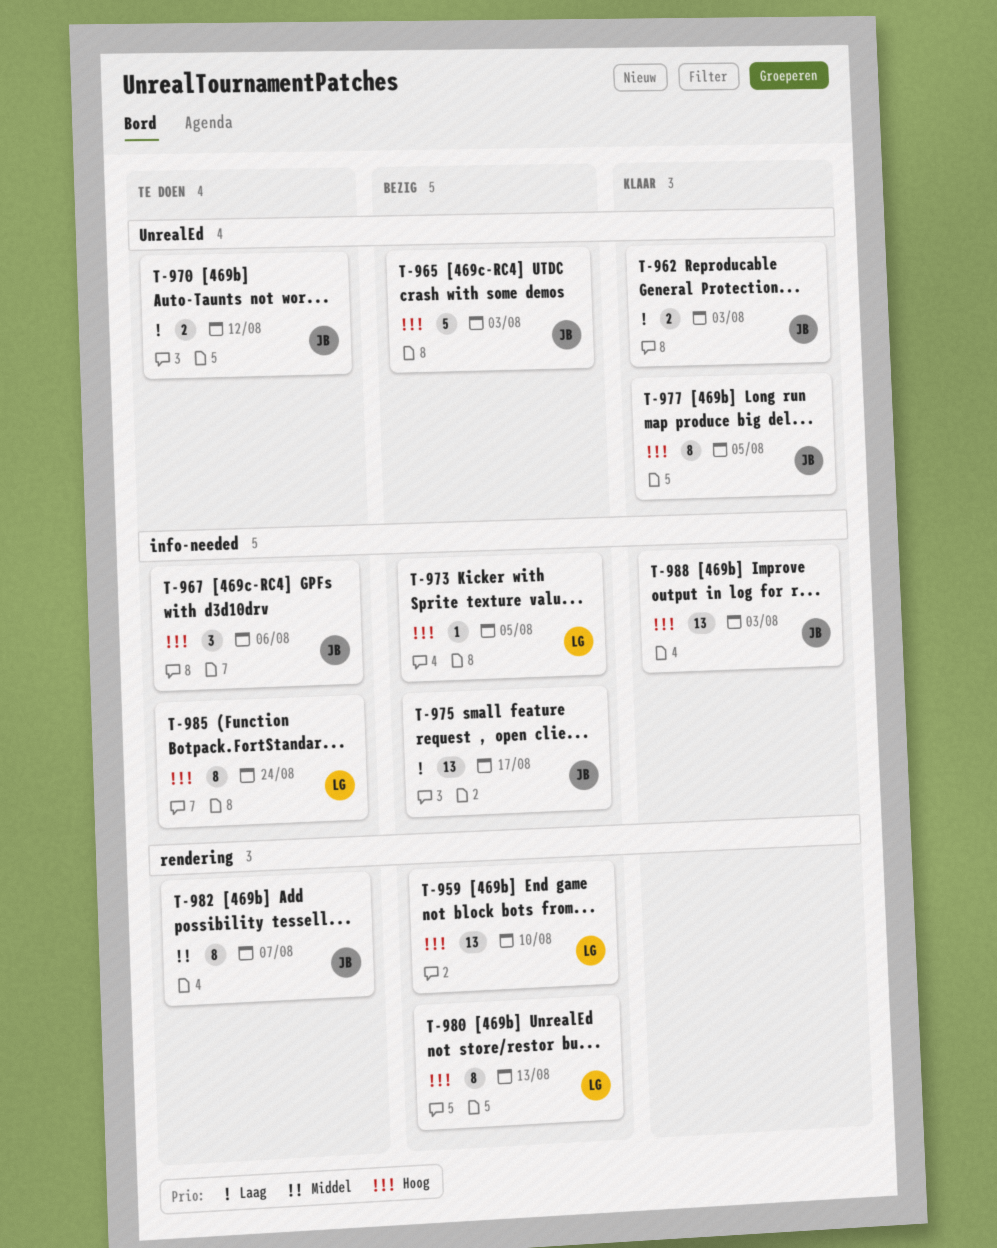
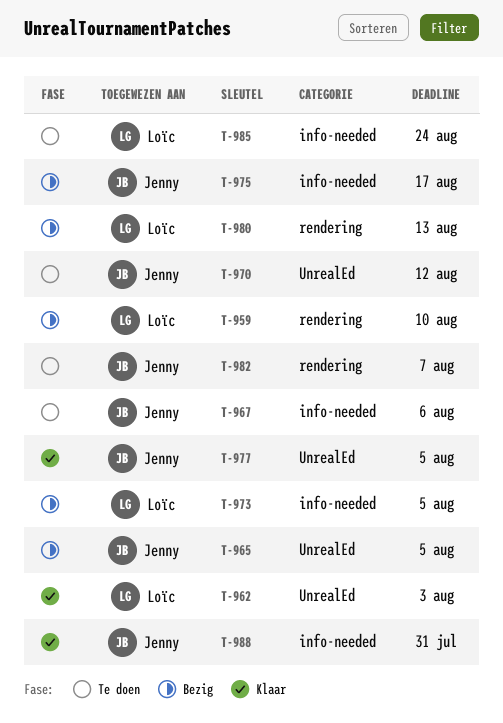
T-962, owner: Jenny -> Loïc
T-965, due: Aug 3 -> Aug 5
T-988, due: Aug 3 -> Jul 31

